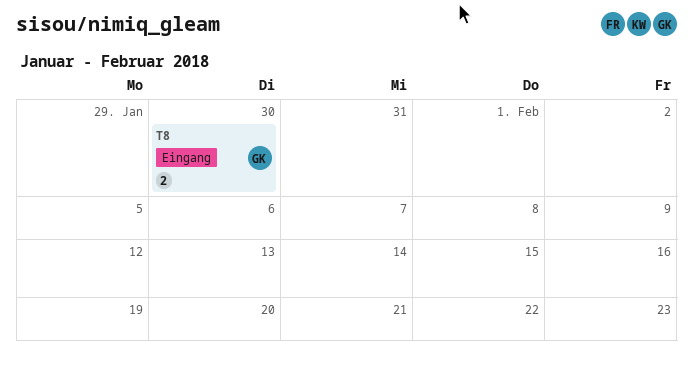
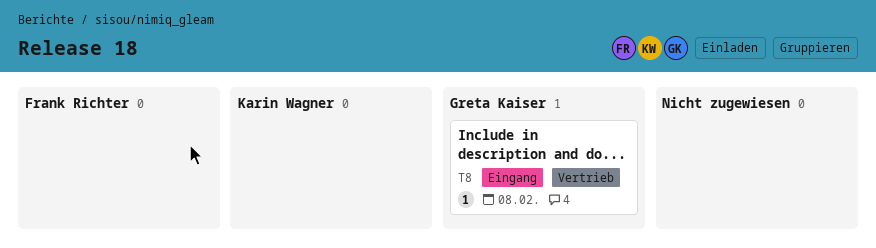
T8, estimate: 2 -> 1
T8, due: Jan 30 -> Feb 8

